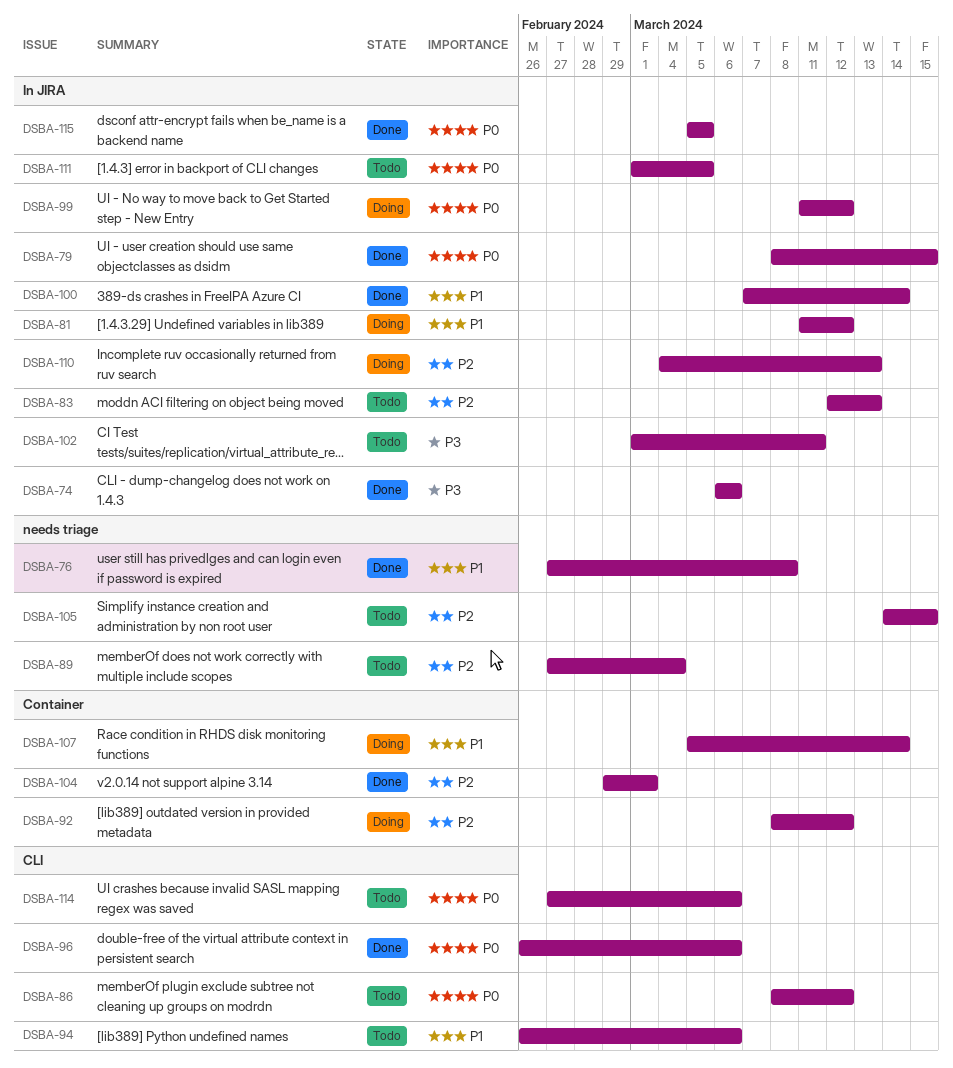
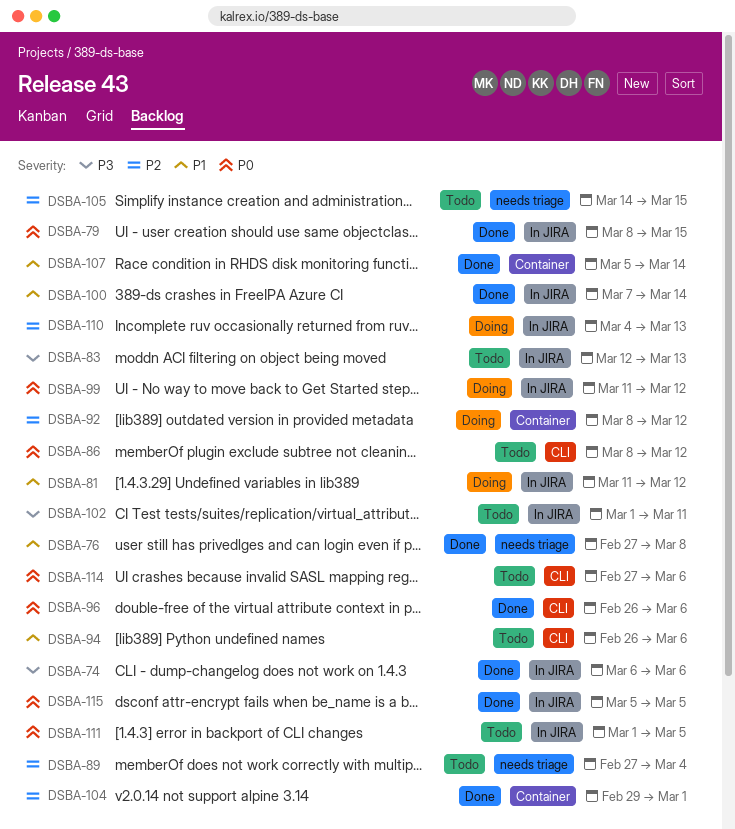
DSBA-83, priority: P2 -> P3
DSBA-107, status: Doing -> Done

